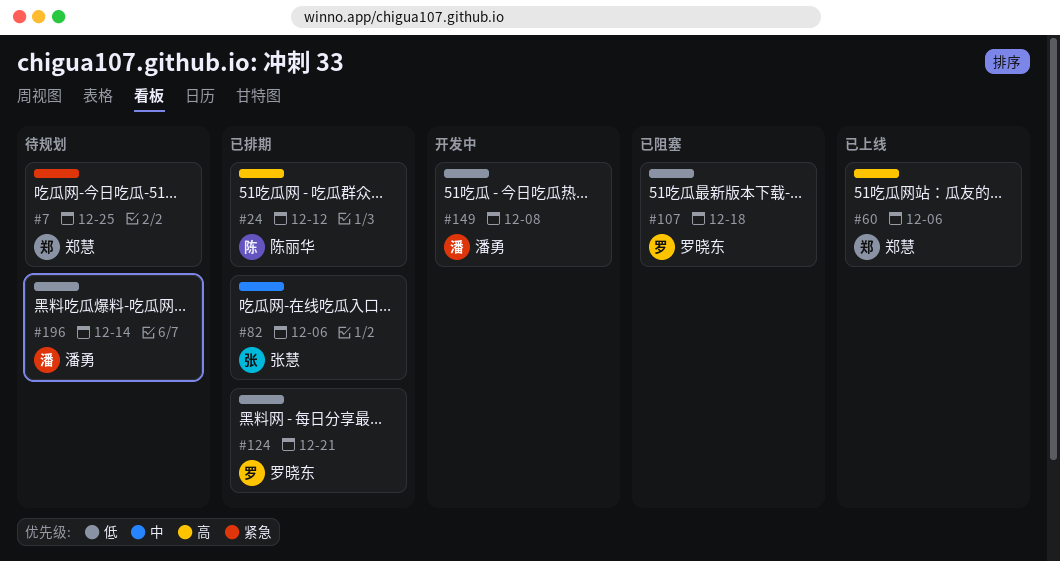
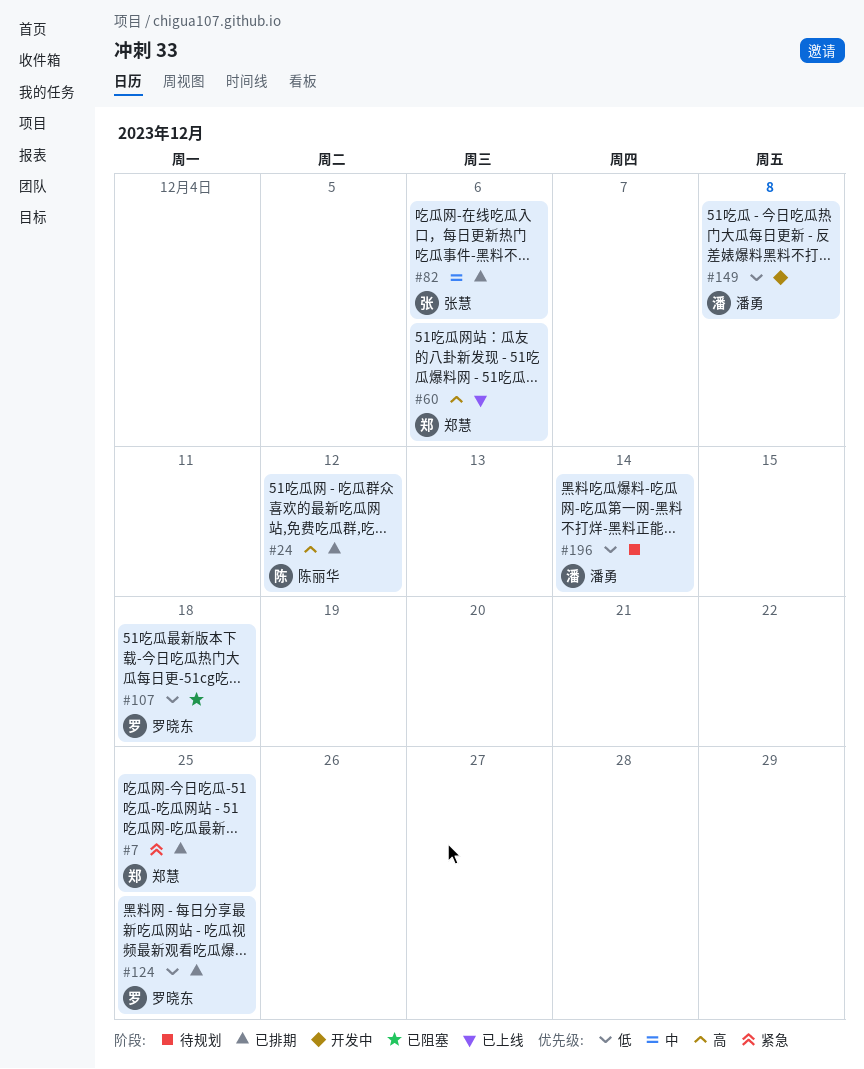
#7, status: 待规划 -> 已排期
#124, due: Dec 21 -> Dec 25

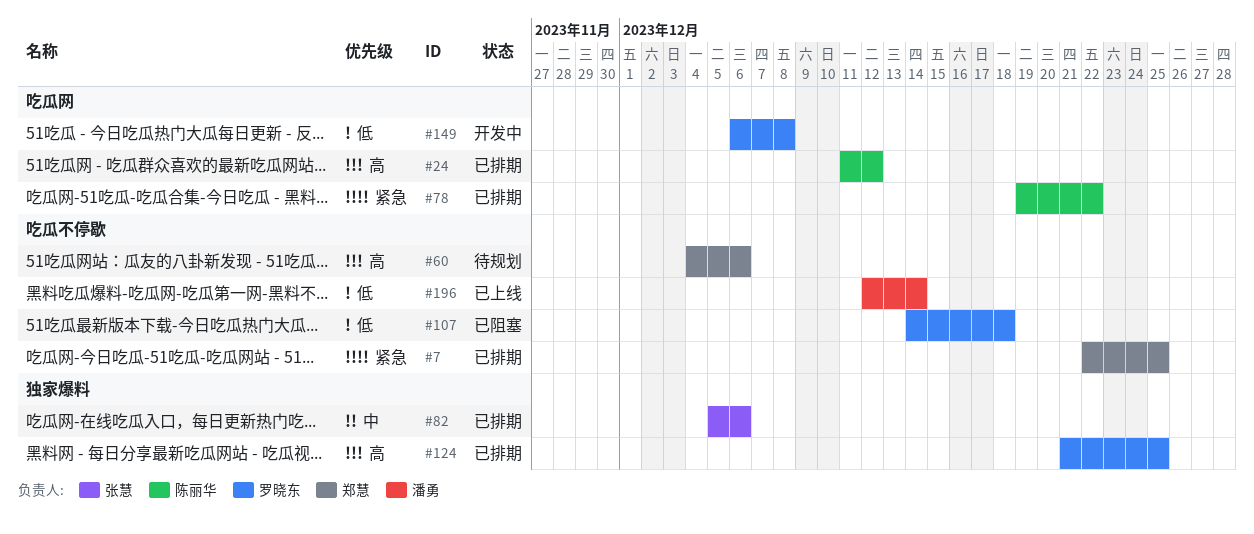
#60, status: 已上线 -> 待规划
#78: none -> present
#124, priority: 低 -> 高
#149, owner: 潘勇 -> 罗晓东
#196, status: 待规划 -> 已上线

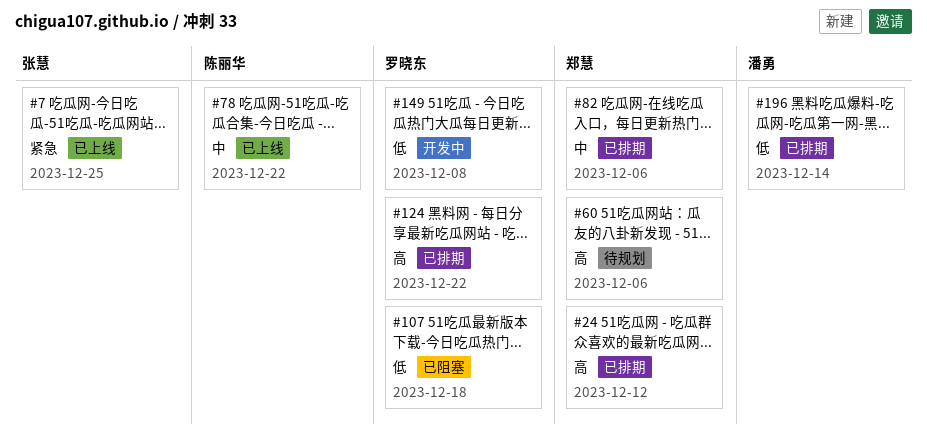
#7, status: 已排期 -> 已上线
#7, owner: 郑慧 -> 张慧
#24, owner: 陈丽华 -> 郑慧
#78, status: 已排期 -> 已上线
#78, priority: 紧急 -> 中
#82, owner: 张慧 -> 郑慧
#124, due: Dec 25 -> Dec 22
#196, status: 已上线 -> 已排期

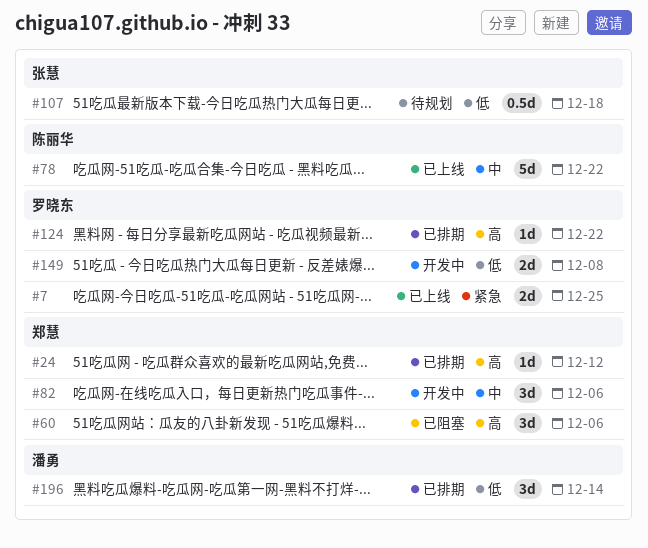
#7, owner: 张慧 -> 罗晓东
#60, status: 待规划 -> 已阻塞
#82, status: 已排期 -> 开发中
#107, status: 已阻塞 -> 待规划
#107, owner: 罗晓东 -> 张慧

